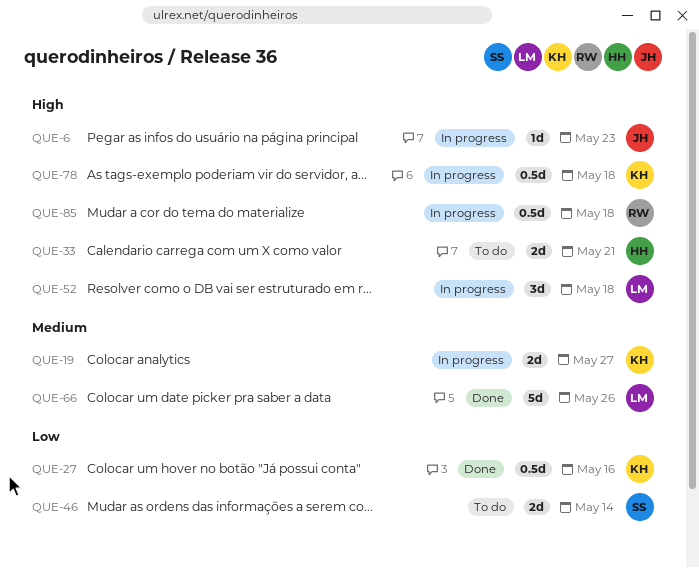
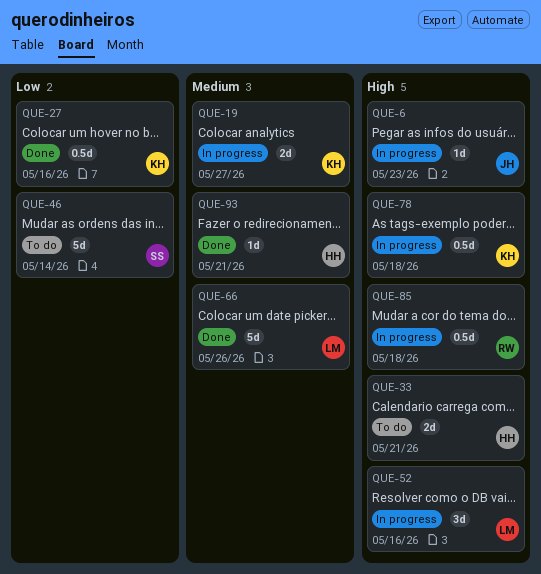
QUE-46, estimate: 2d -> 5d
QUE-52, due: May 18 -> May 16
QUE-93: none -> present

